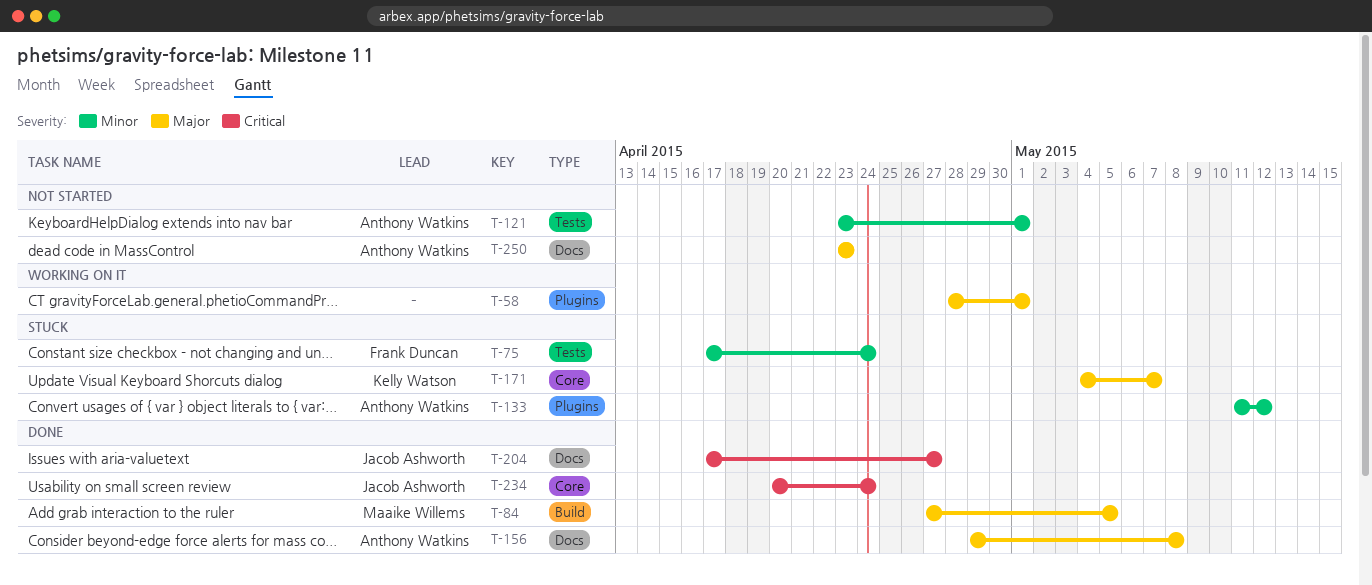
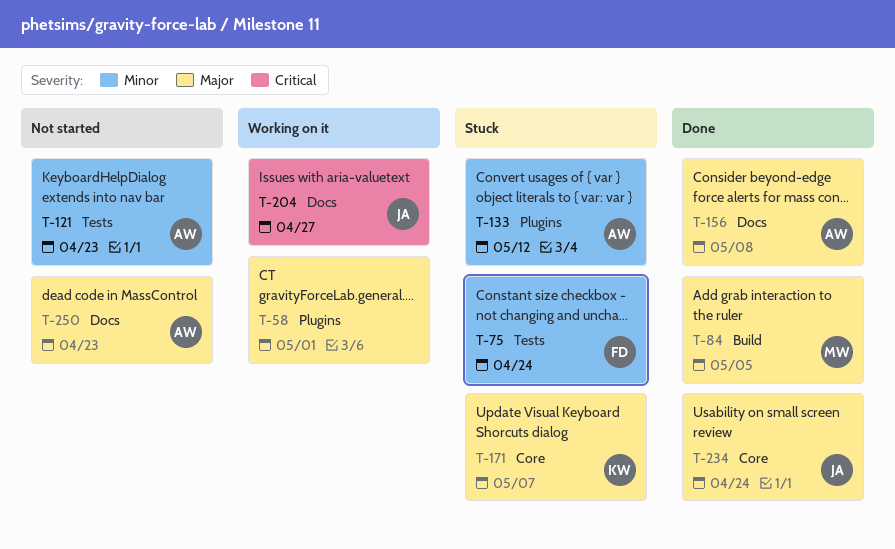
T-121, due: May 1 -> Apr 23
T-204, status: Done -> Working on it
T-234, priority: Critical -> Major

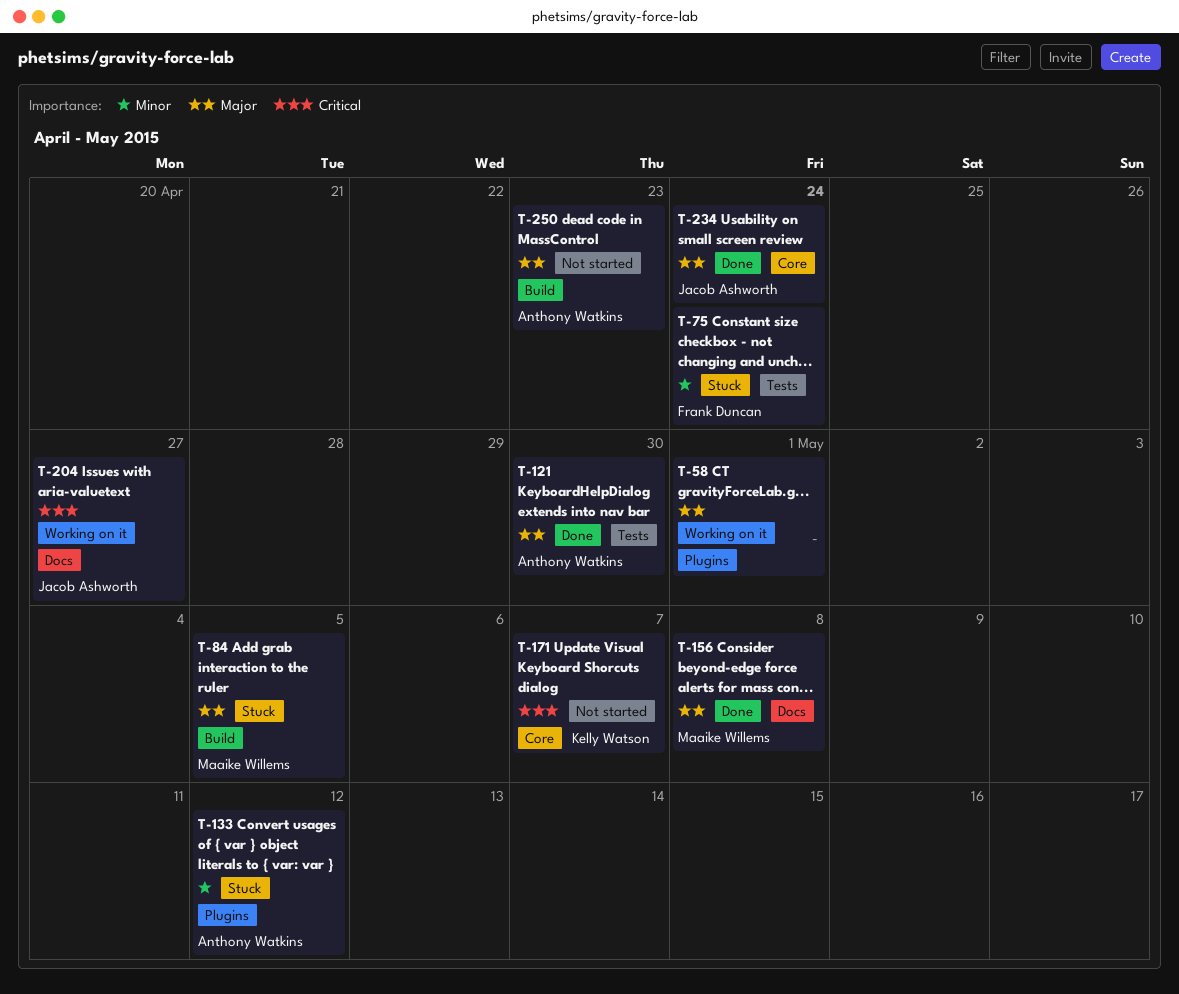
T-84, status: Done -> Stuck
T-121, status: Not started -> Done
T-121, priority: Minor -> Major
T-121, due: Apr 23 -> Apr 30
T-156, owner: Anthony Watkins -> Maaike Willems
T-171, status: Stuck -> Not started
T-171, priority: Major -> Critical
T-250, label: Docs -> Build

